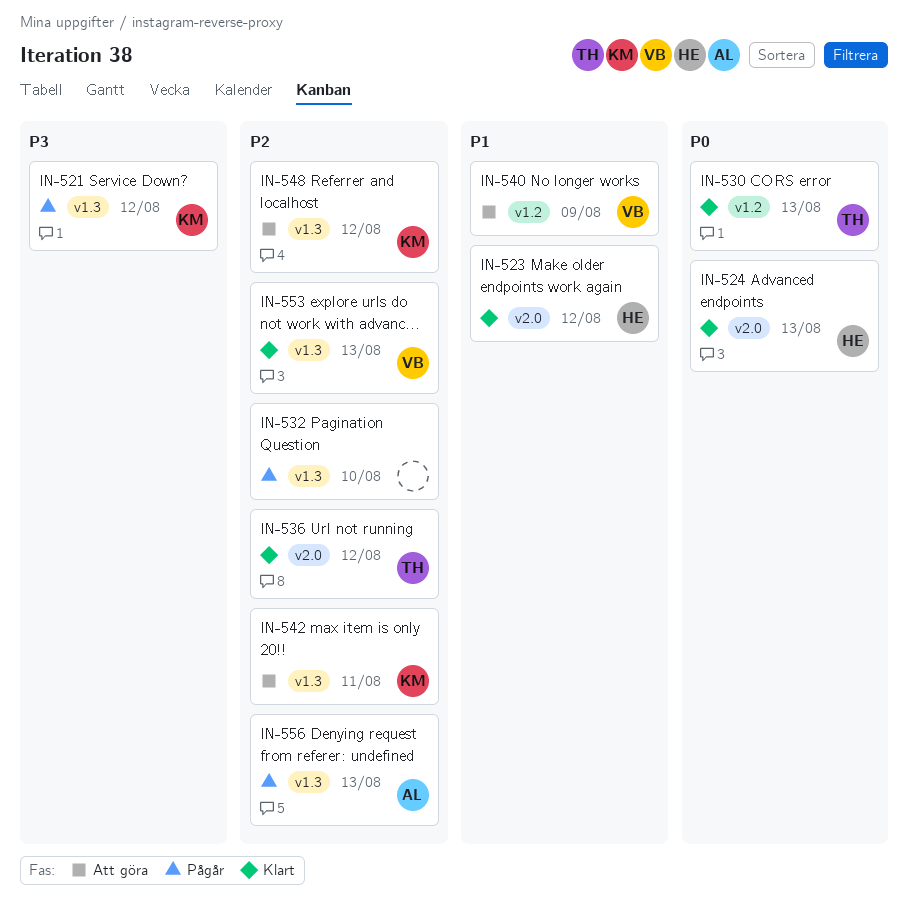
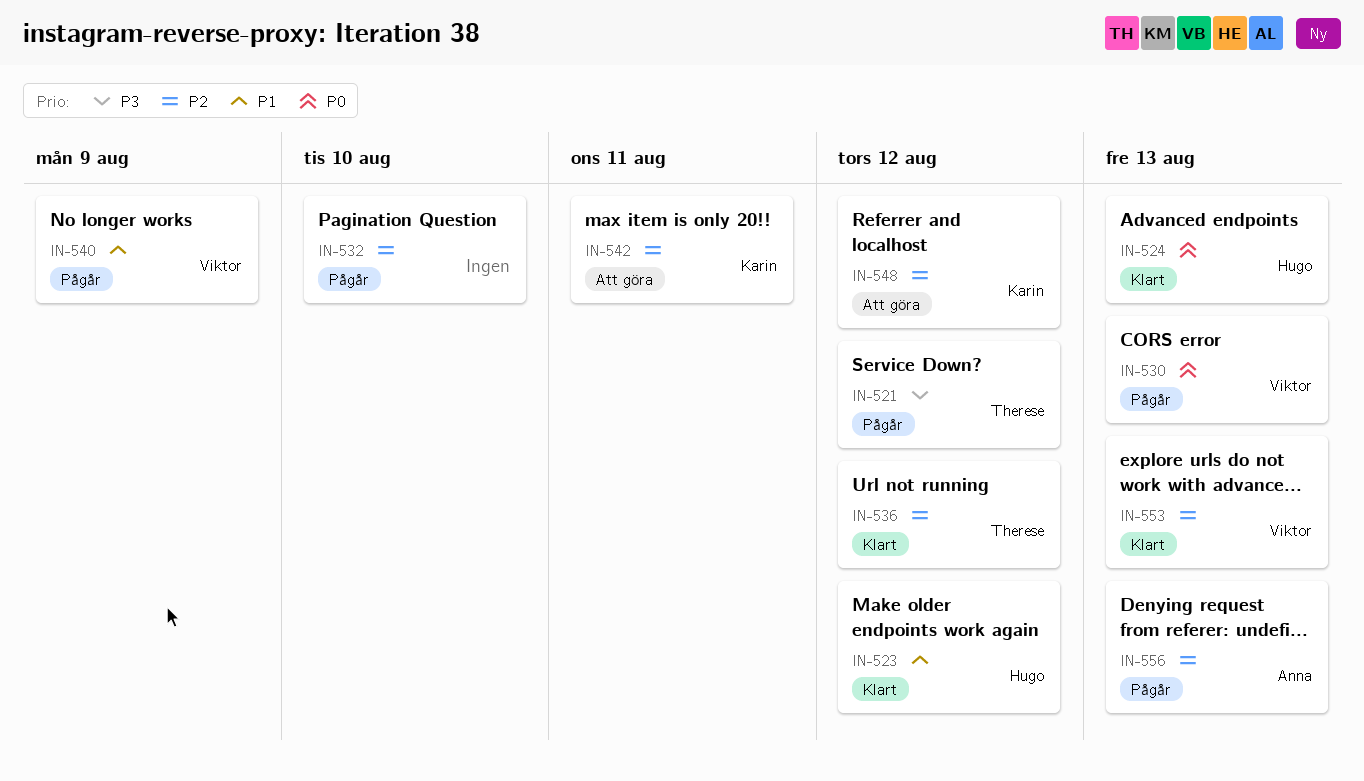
IN-521, owner: Karin -> Therese
IN-530, status: Klart -> Pågår
IN-530, owner: Therese -> Viktor
IN-540, status: Att göra -> Pågår

